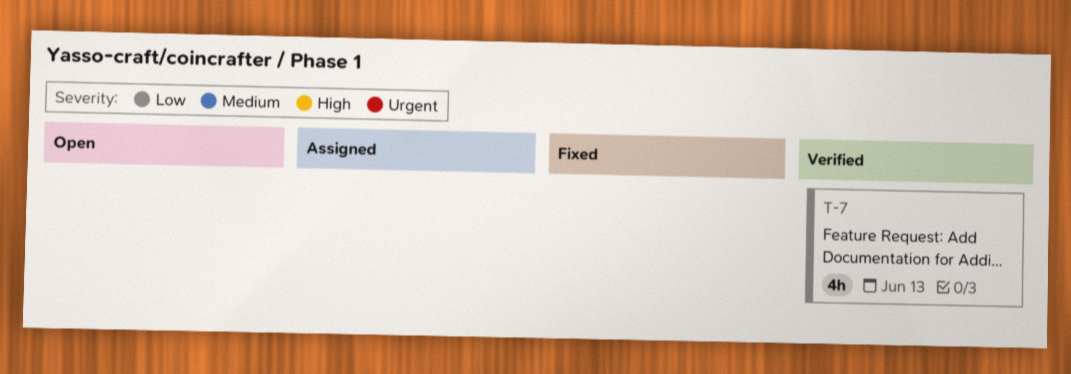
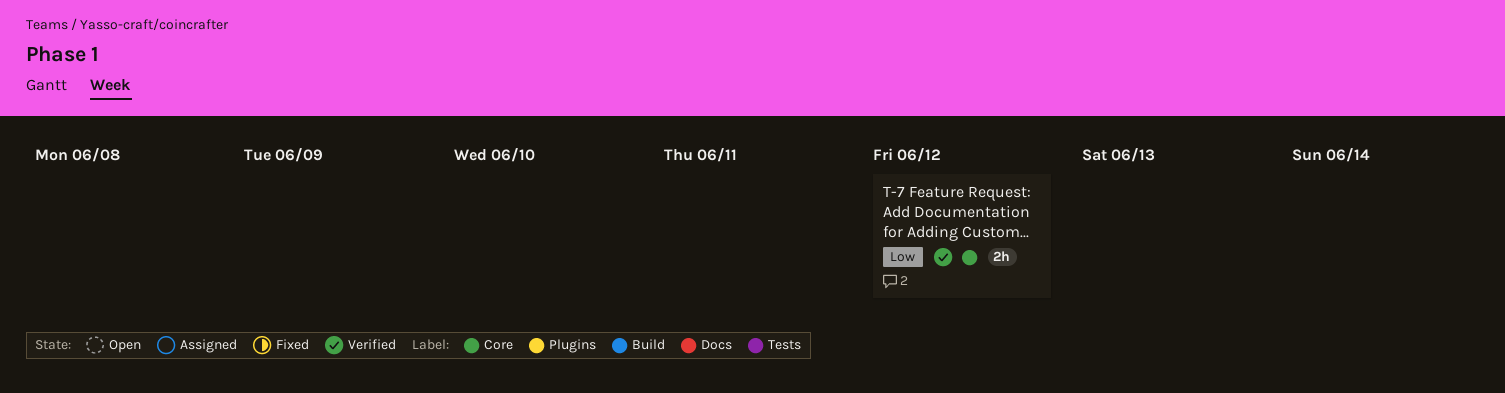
T-7, estimate: 4h -> 2h
T-7, due: Jun 13 -> Jun 12

